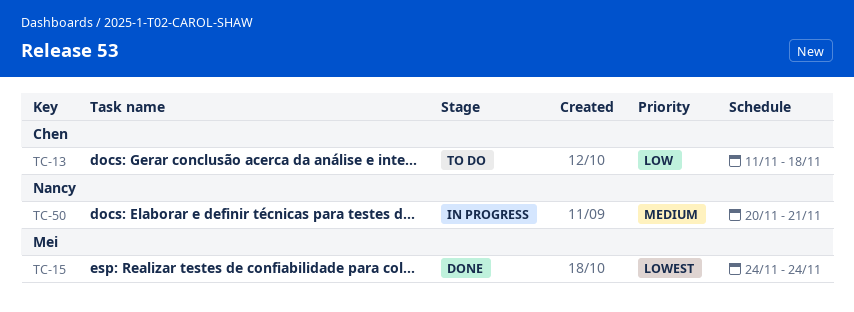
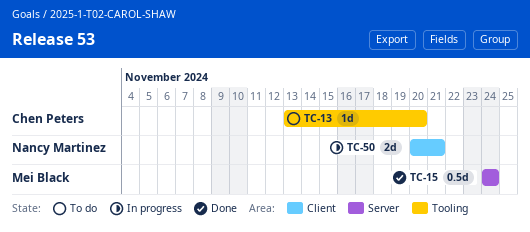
TC-13, start: Nov 11 -> Nov 13
TC-13, due: Nov 18 -> Nov 20

